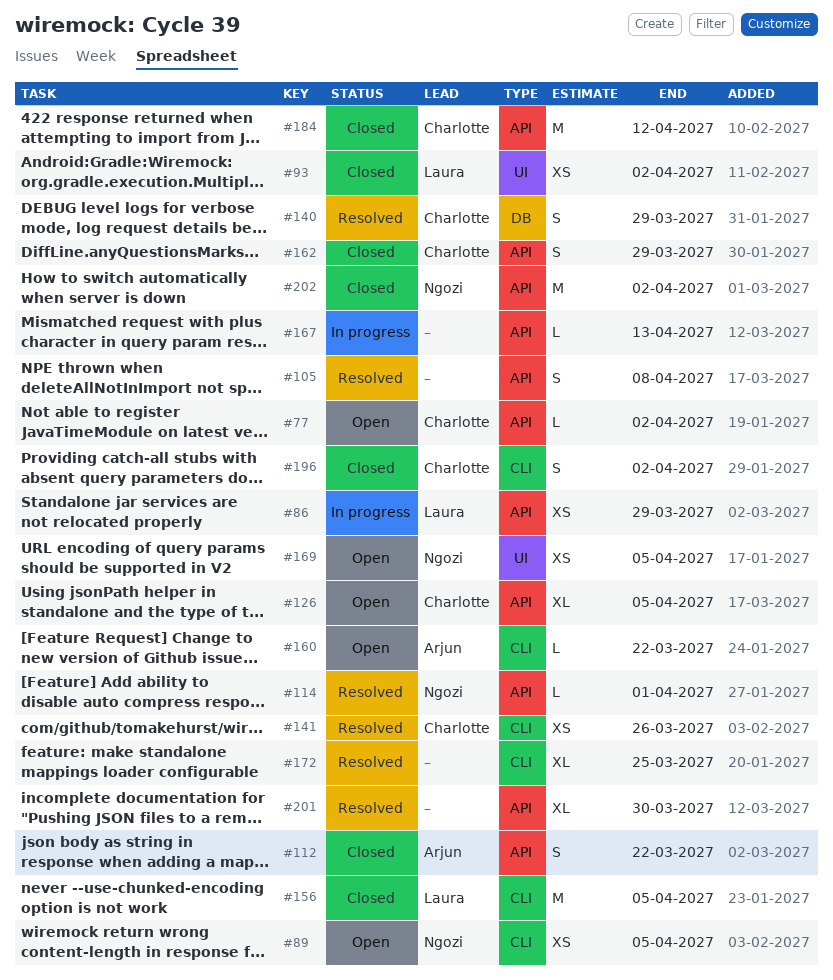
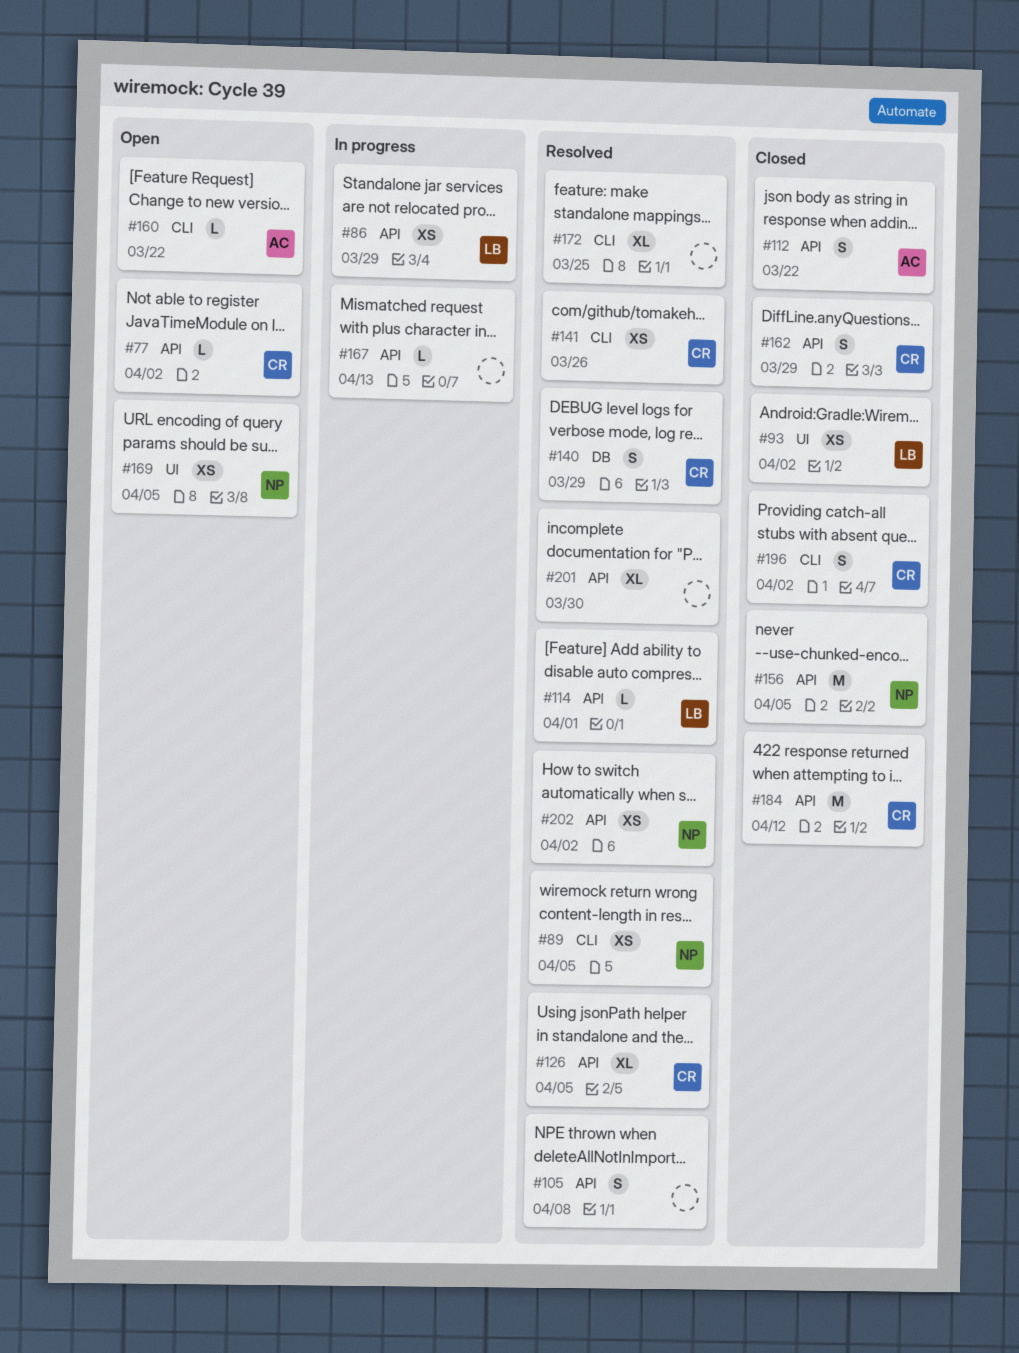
#89, status: Open -> Resolved
#114, owner: Ngozi -> Laura
#126, status: Open -> Resolved
#156, owner: Laura -> Ngozi
#156, label: CLI -> API
#202, status: Closed -> Resolved
#202, estimate: M -> XS

